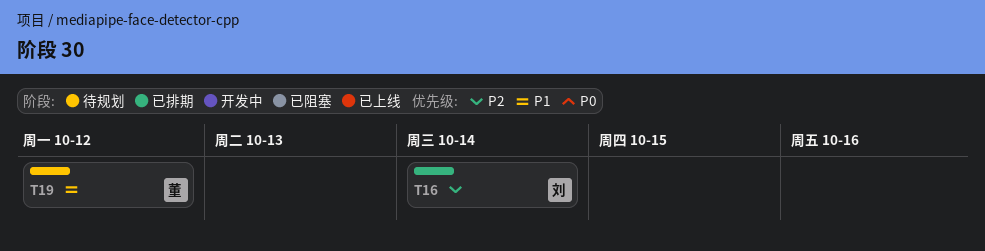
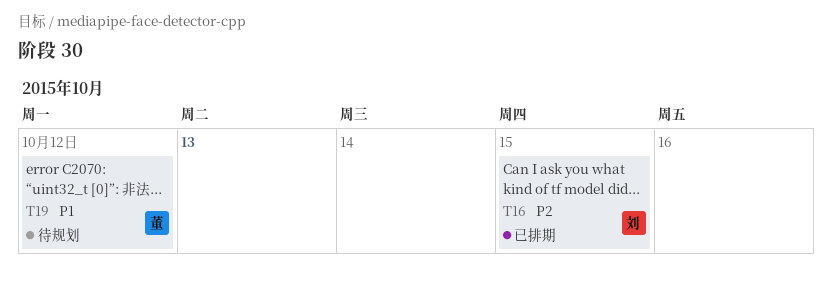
T16, due: Oct 14 -> Oct 15

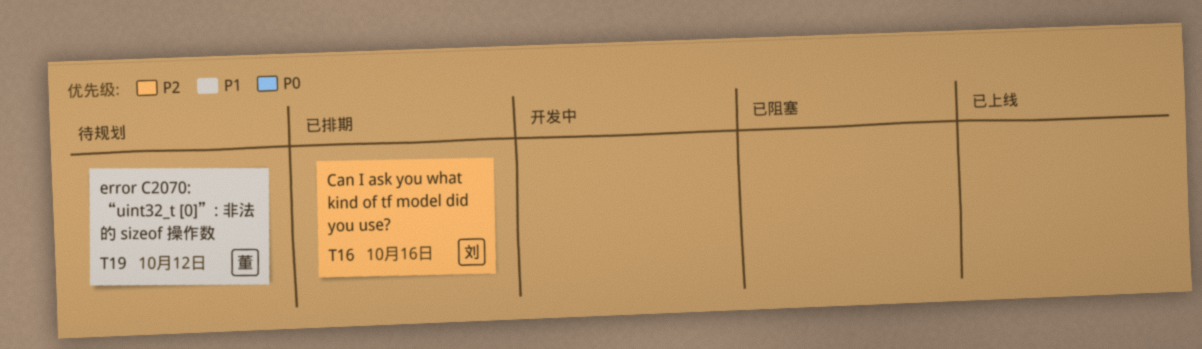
T16, due: Oct 15 -> Oct 16

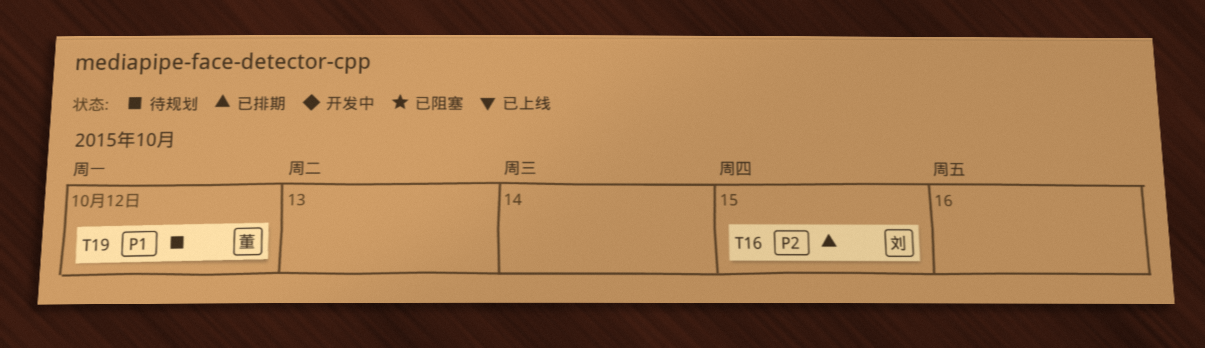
T16, due: Oct 16 -> Oct 15

